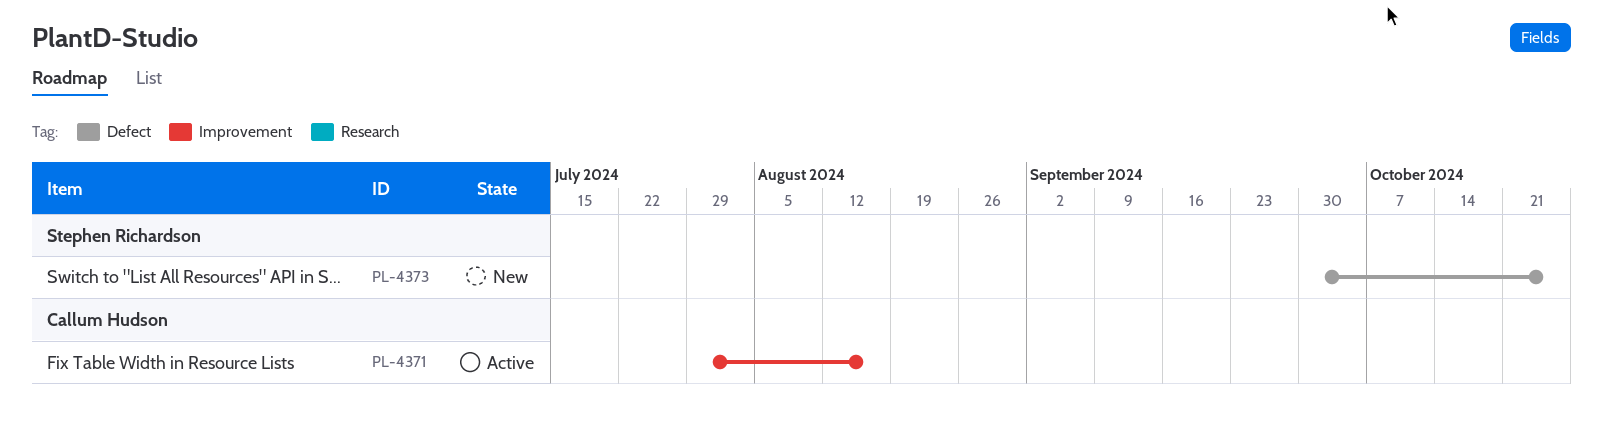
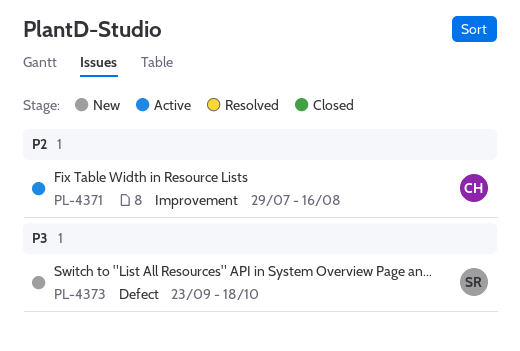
PL-4373, start: Sep 30 -> Sep 23
PL-4373, due: Oct 25 -> Oct 18

